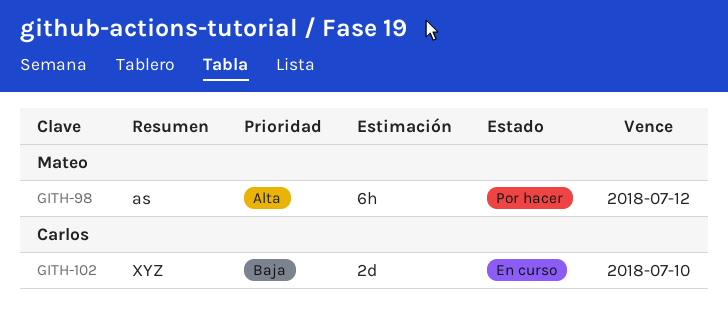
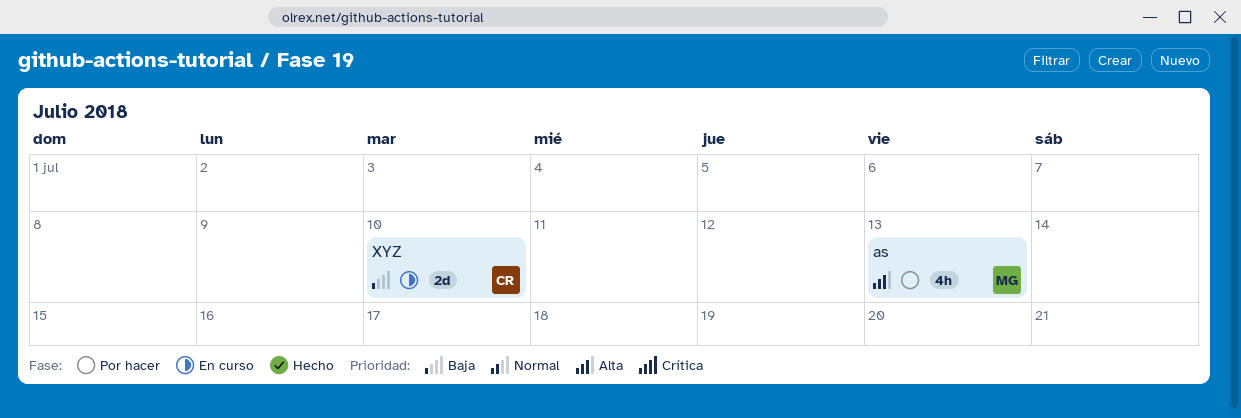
as, estimate: 6h -> 4h
as, due: Jul 12 -> Jul 13

